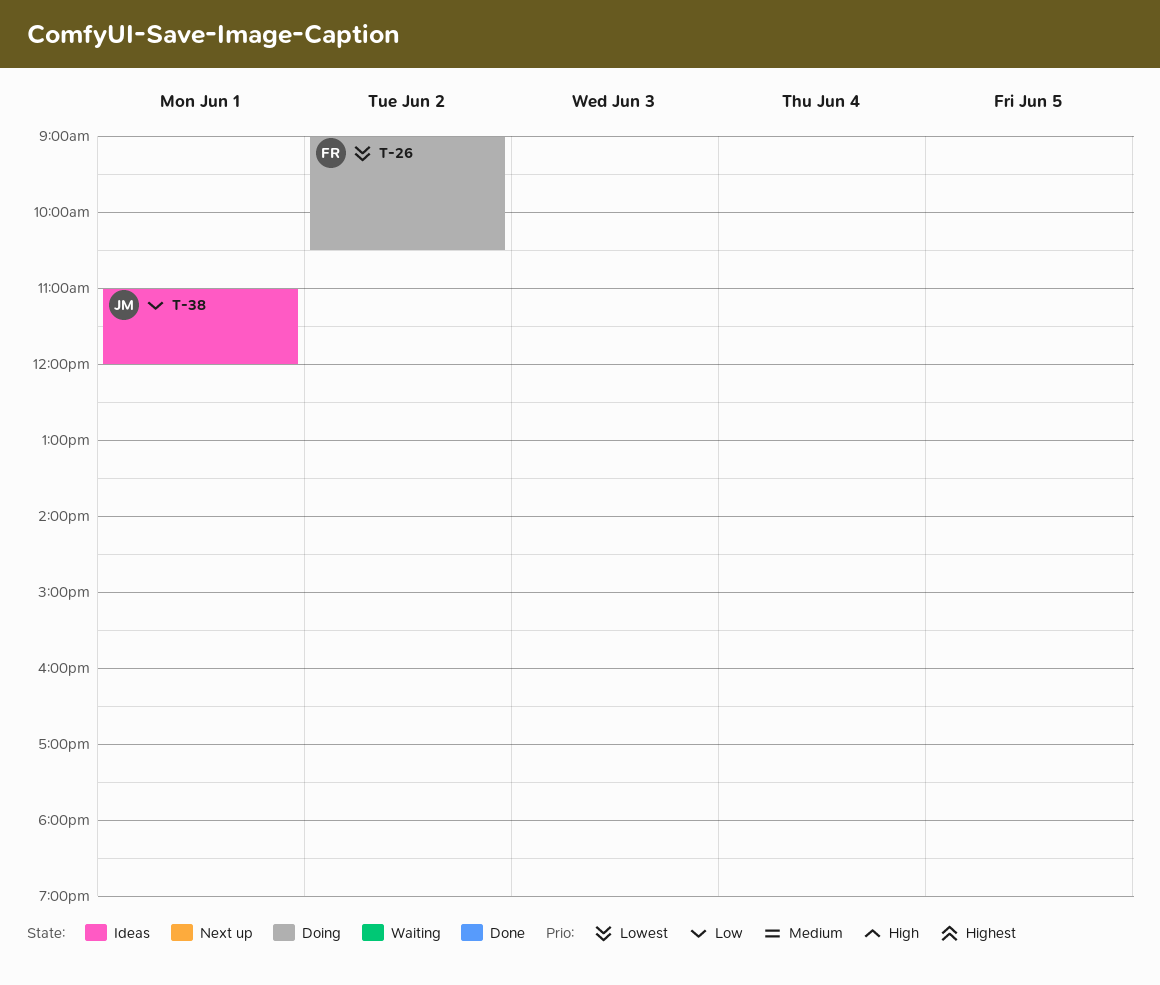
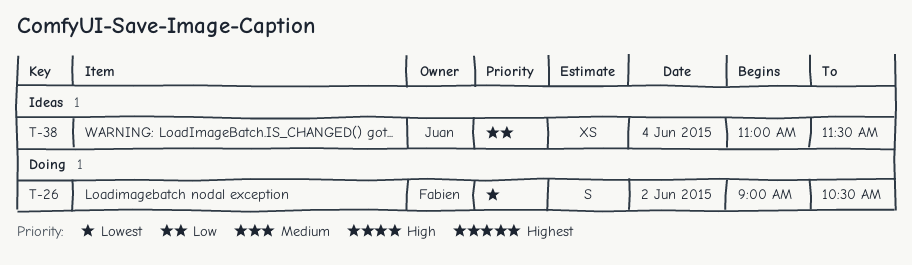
T-38, day: Jun 1 -> Jun 4
T-38, ends: 12:00 -> 11:30

